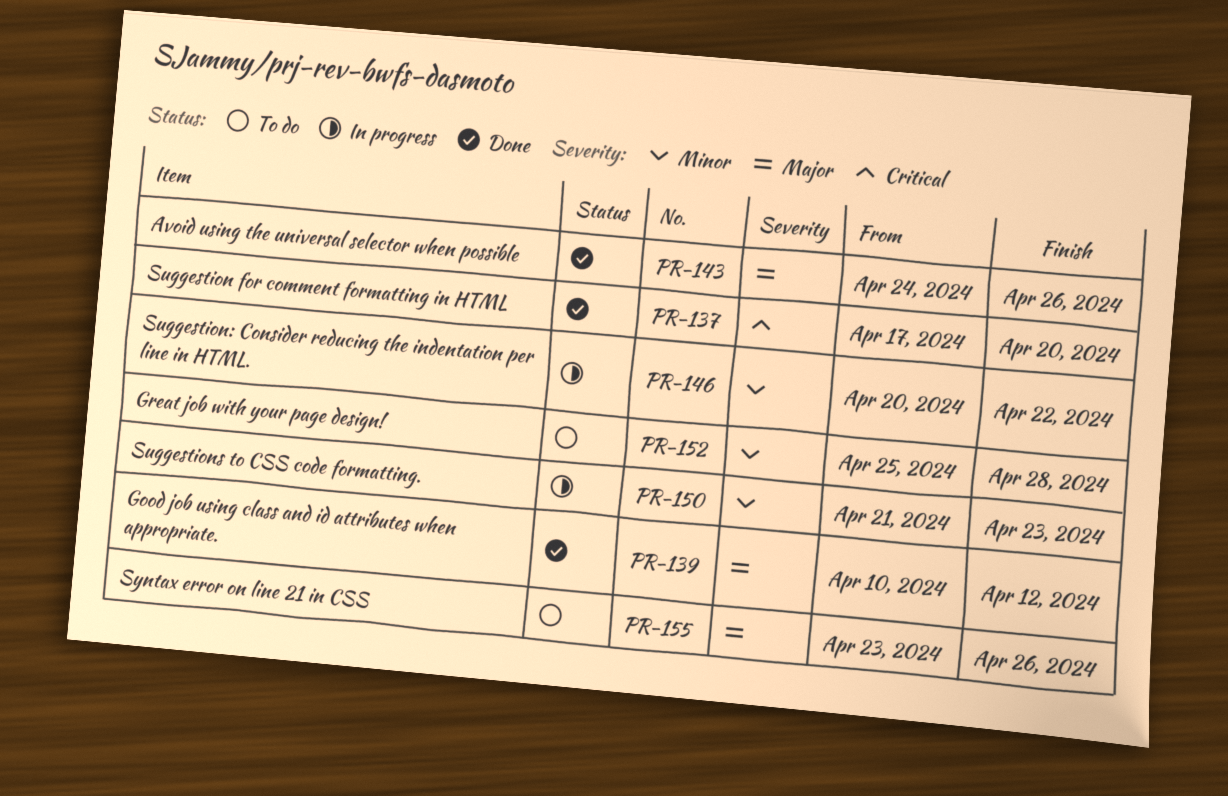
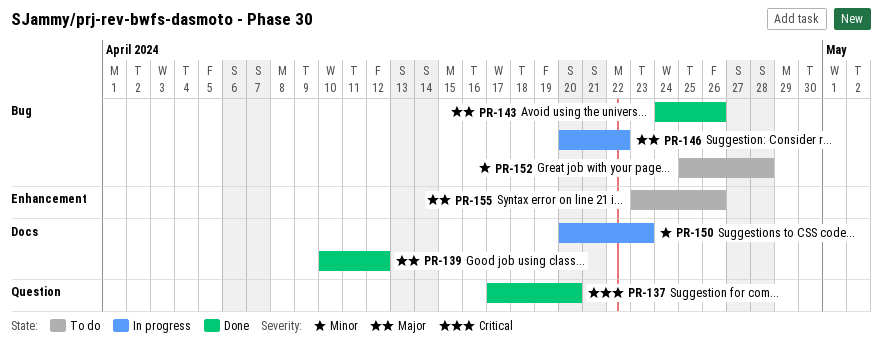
PR-146, priority: Minor -> Major
PR-150, start: Apr 21 -> Apr 20

